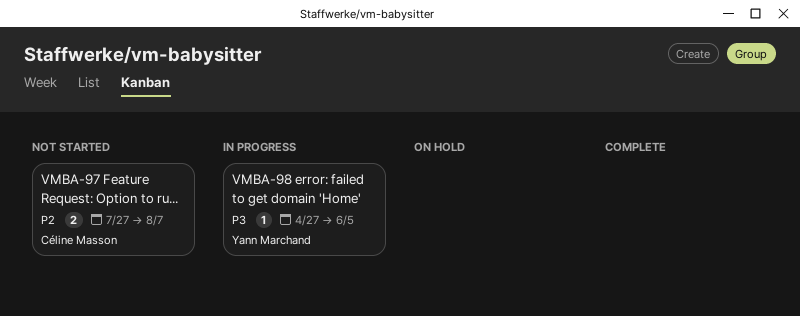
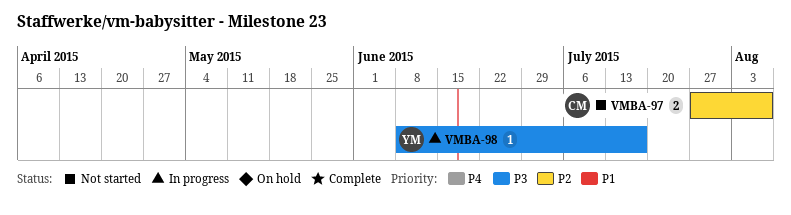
VMBA-98, start: Apr 27 -> Jun 8
VMBA-98, due: Jun 5 -> Jul 17

